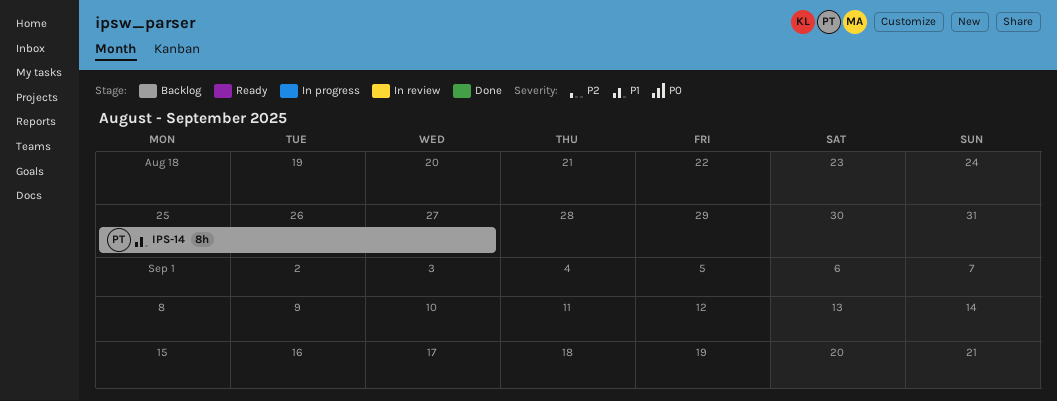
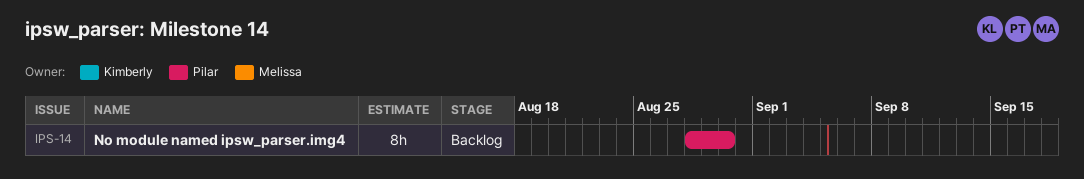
IPS-14, start: Aug 25 -> Aug 28
IPS-14, due: Aug 27 -> Aug 30

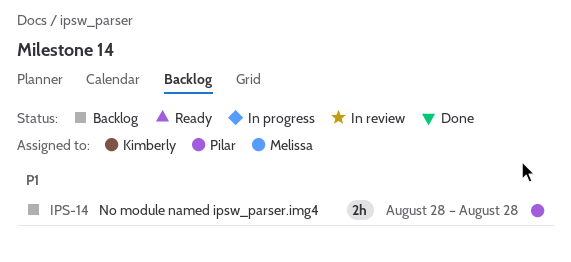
IPS-14, estimate: 8h -> 2h
IPS-14, due: Aug 30 -> Aug 28

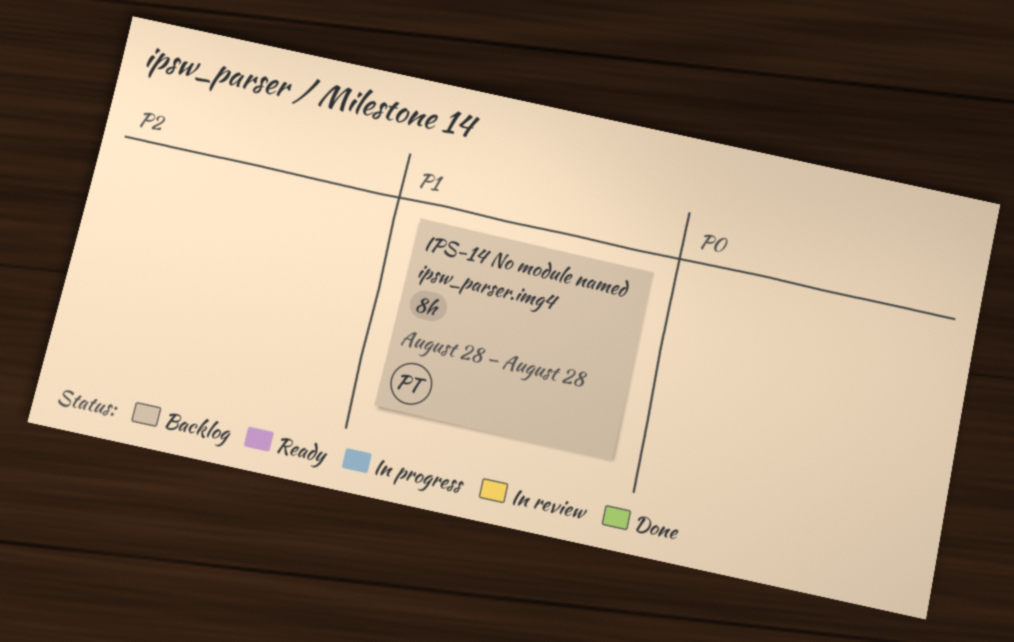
IPS-14, estimate: 2h -> 8h

